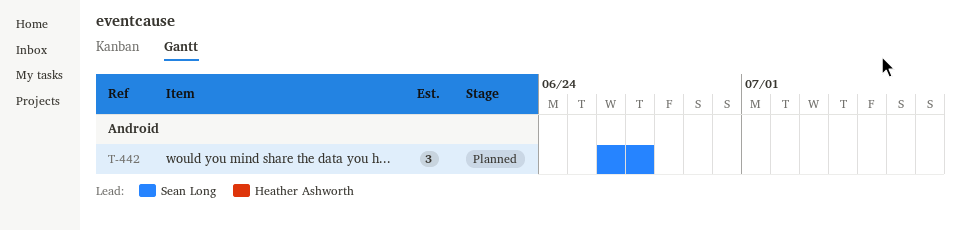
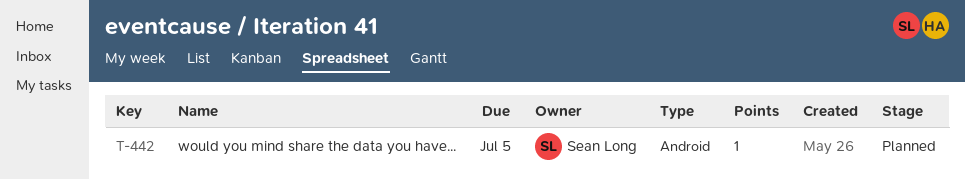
T-442, estimate: 3 -> 1
T-442, due: Jun 27 -> Jul 5

